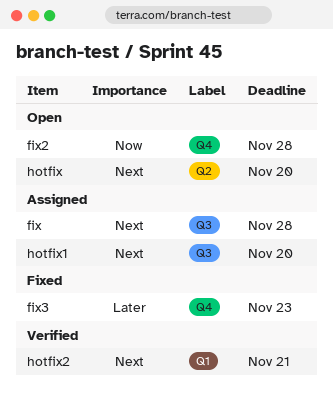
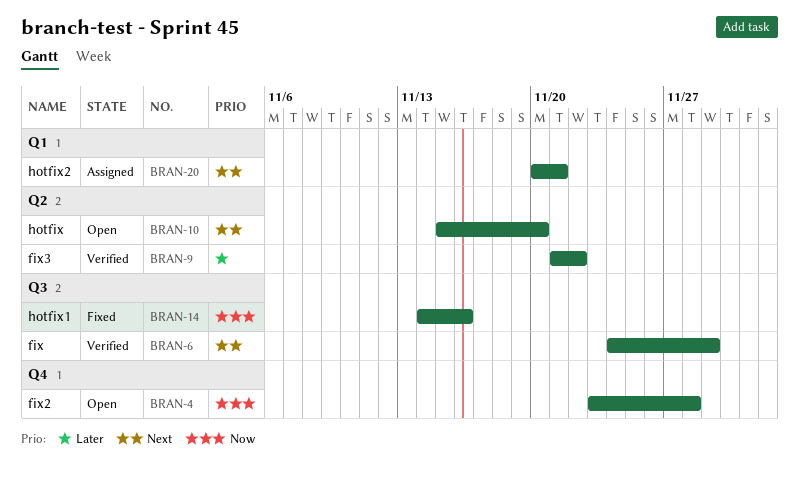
fix, status: Assigned -> Verified
fix, due: Nov 28 -> Nov 29
fix3, status: Fixed -> Verified
fix3, label: Q4 -> Q2
fix3, due: Nov 23 -> Nov 22
hotfix1, status: Assigned -> Fixed
hotfix1, priority: Next -> Now
hotfix1, due: Nov 20 -> Nov 16
hotfix2, status: Verified -> Assigned

